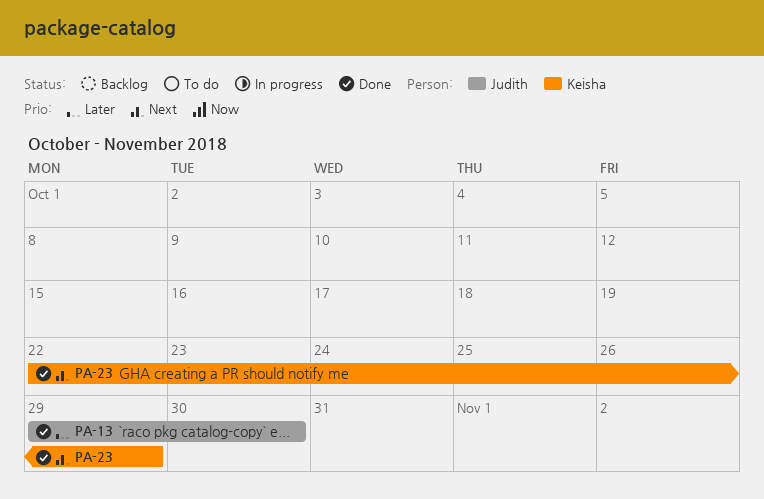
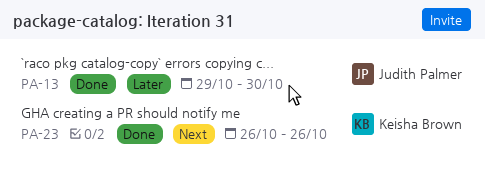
PA-23, start: Oct 22 -> Oct 26
PA-23, due: Oct 29 -> Oct 26

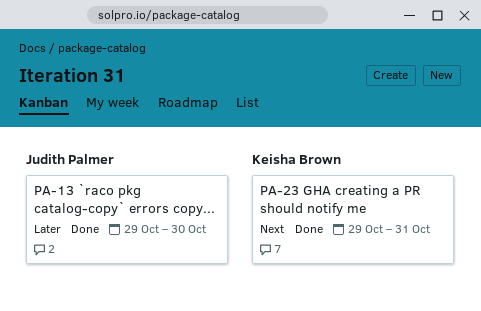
PA-23, start: Oct 26 -> Oct 29
PA-23, due: Oct 26 -> Oct 31

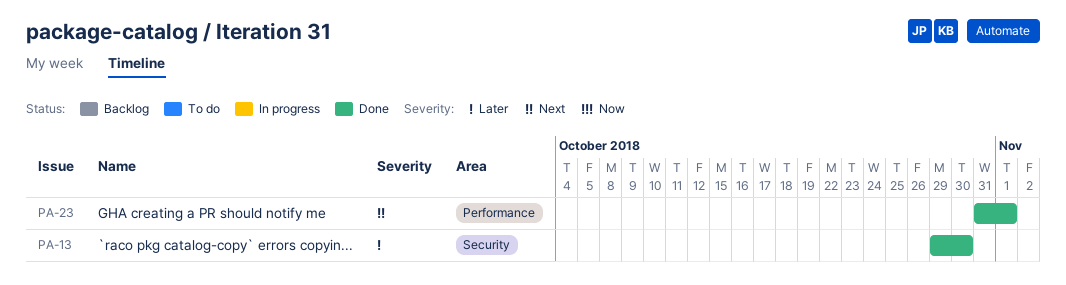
PA-23, start: Oct 29 -> Oct 31
PA-23, due: Oct 31 -> Nov 1

